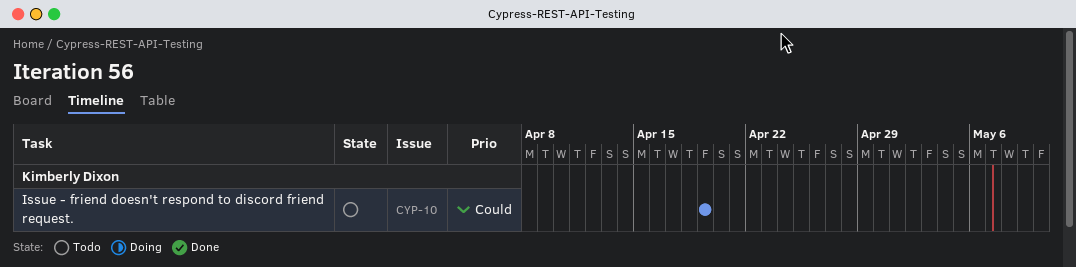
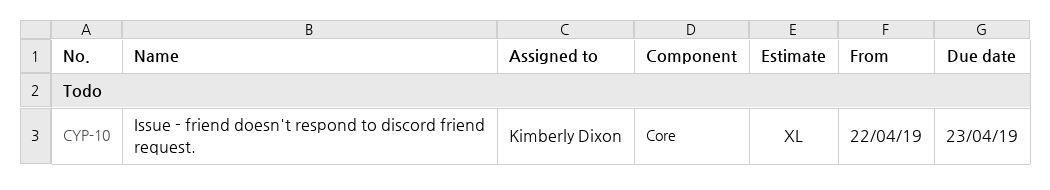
CYP-10, start: Apr 19 -> Apr 22
CYP-10, due: Apr 19 -> Apr 23

